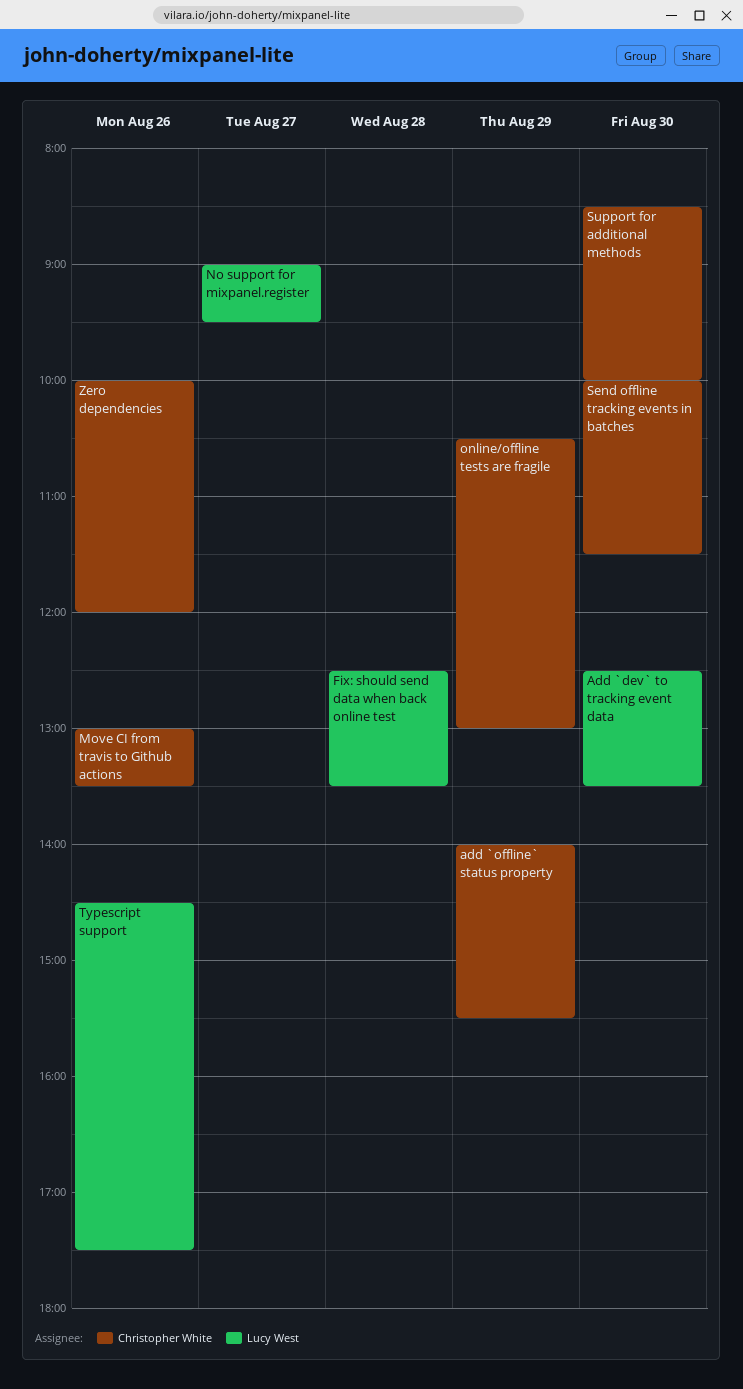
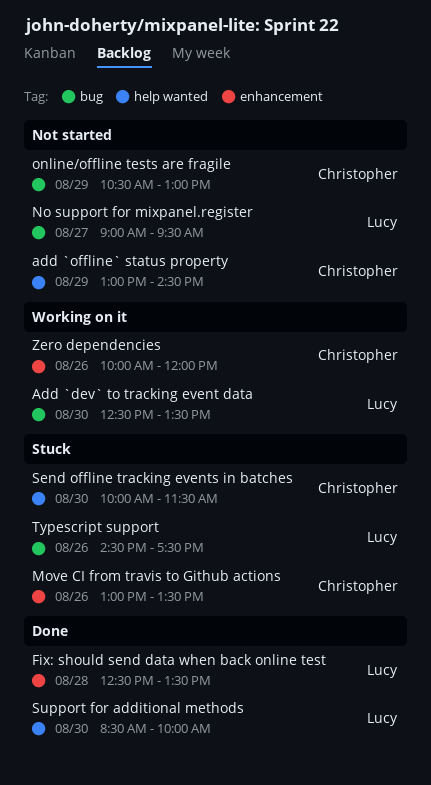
add `offline` status property, begins: 14:00 -> 13:00
add `offline` status property, ends: 15:30 -> 14:30
Support for additional methods, owner: Christopher White -> Lucy West

